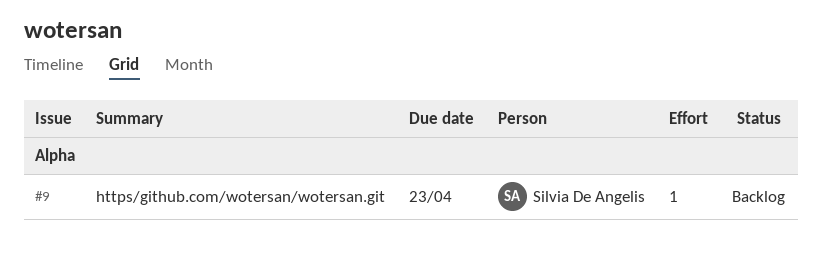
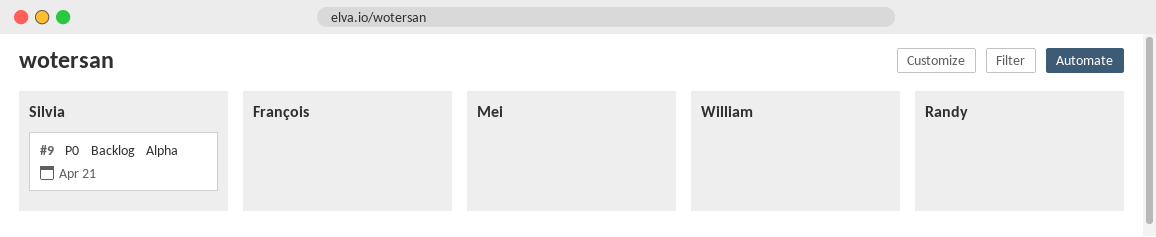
#9, due: Apr 23 -> Apr 21

